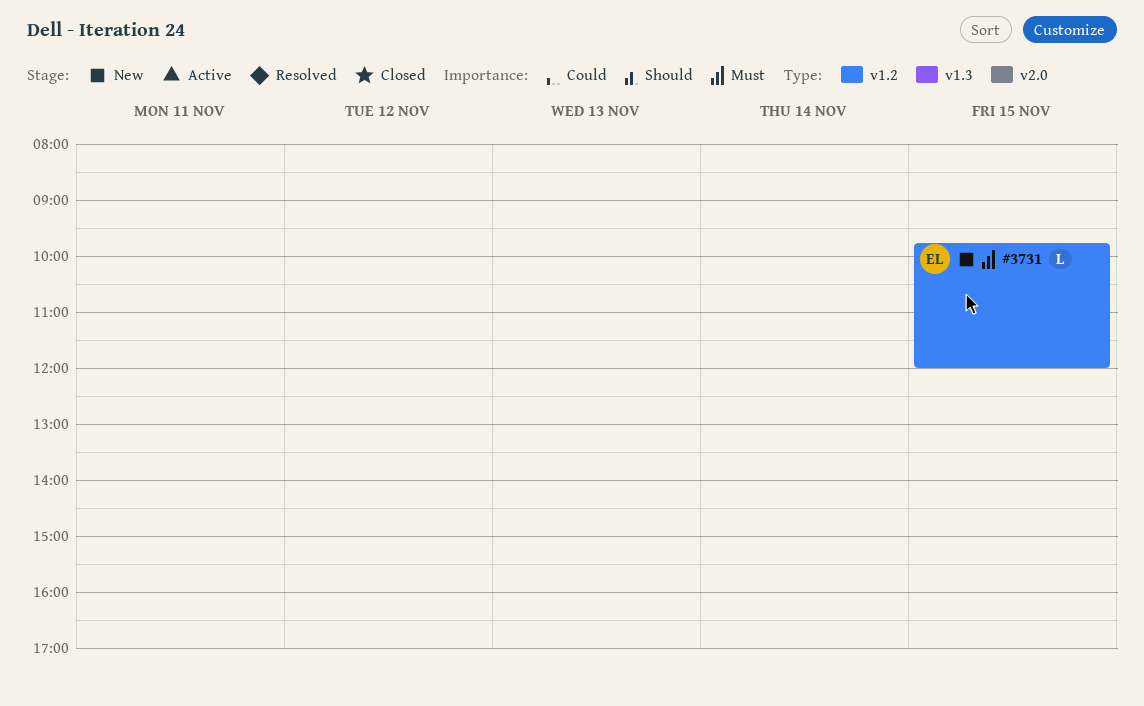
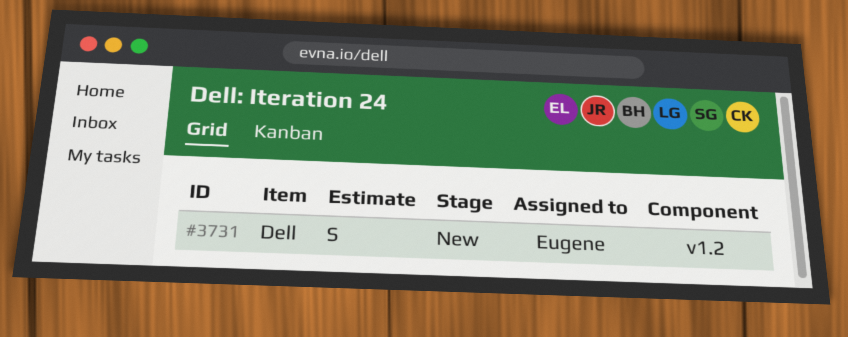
#3731, estimate: L -> S

